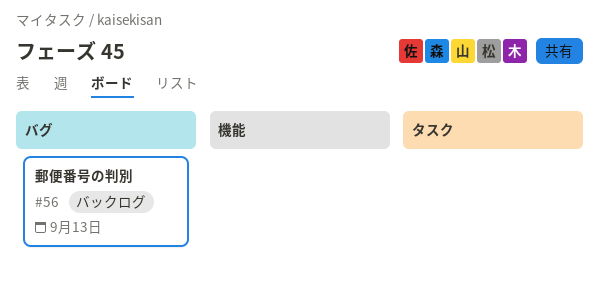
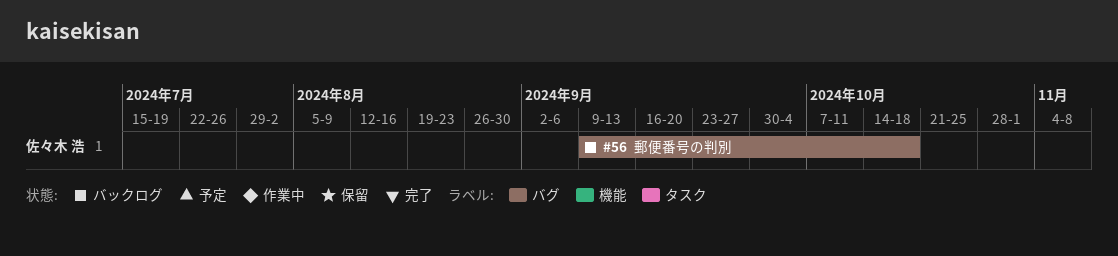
#56, due: Sep 13 -> Oct 18

